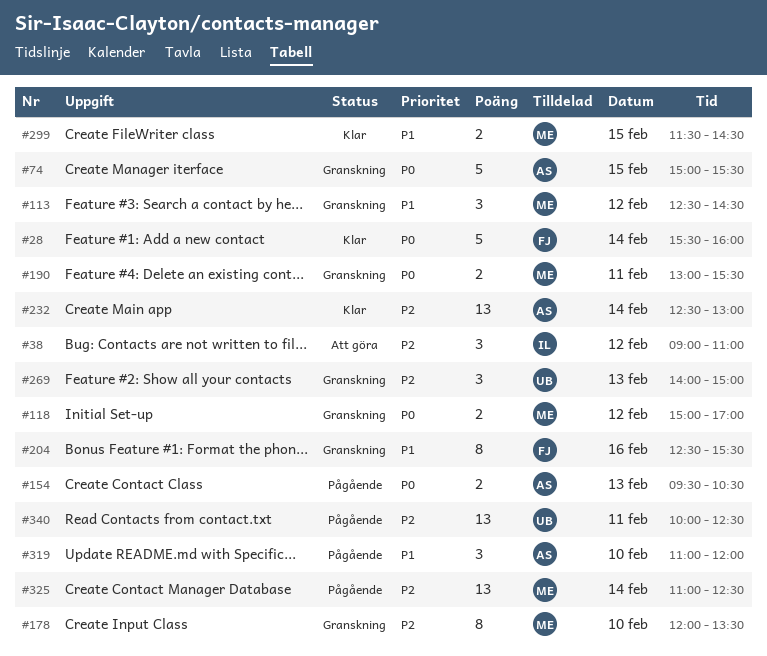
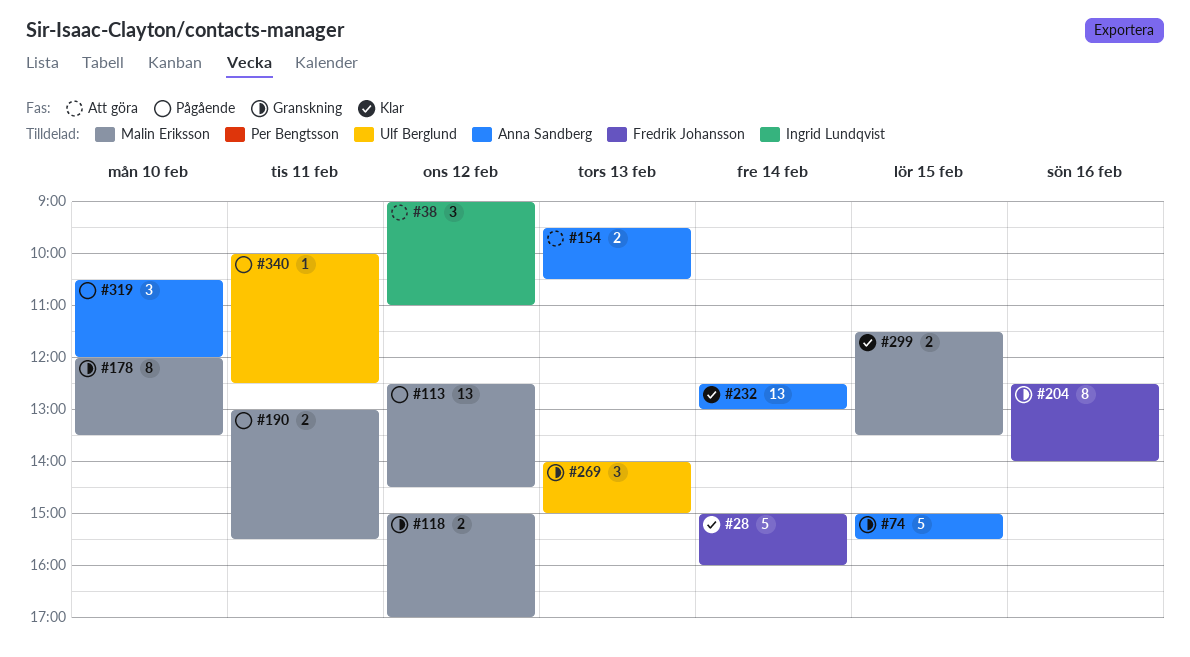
#28, begins: 15:30 -> 15:00
#113, status: Granskning -> Pågående
#113, estimate: 3 -> 13
#154, status: Pågående -> Att göra
#190, status: Granskning -> Pågående
#204, ends: 15:30 -> 14:00
#299, ends: 14:30 -> 13:30
#319, begins: 11:00 -> 10:30
#325: present -> none
#340, estimate: 13 -> 1

